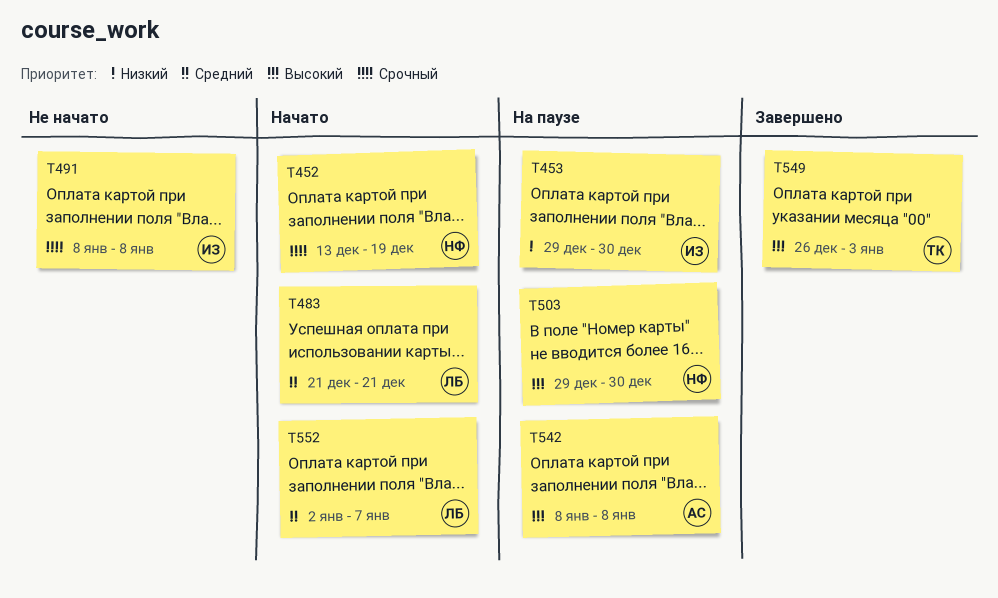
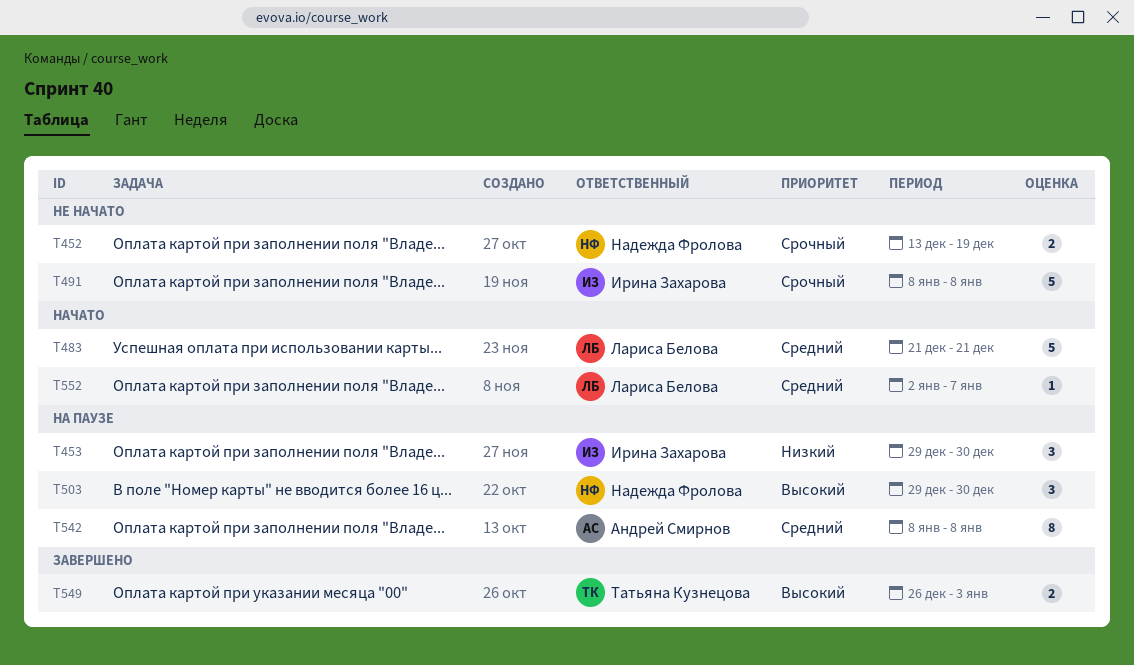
T452, status: Начато -> Не начато
T542, priority: Высокий -> Средний

